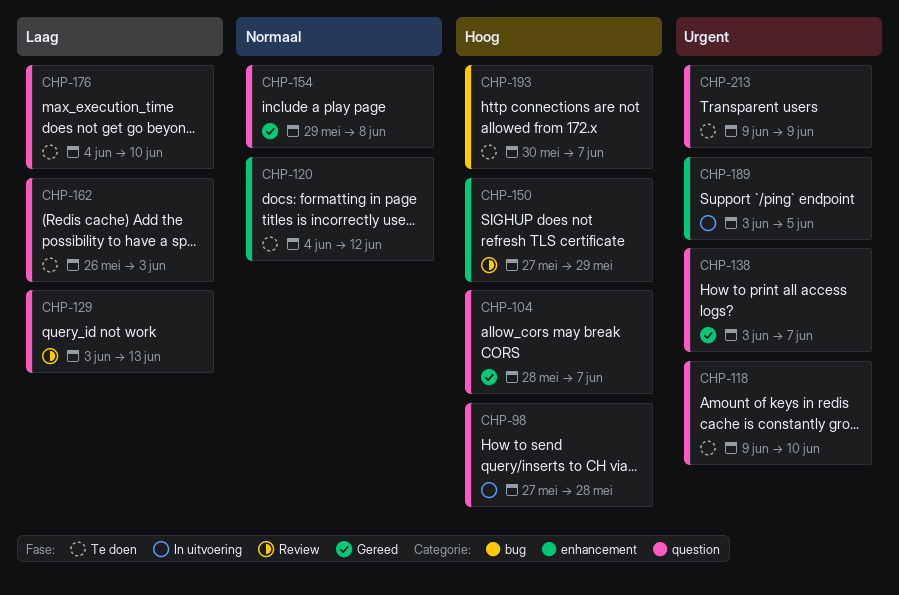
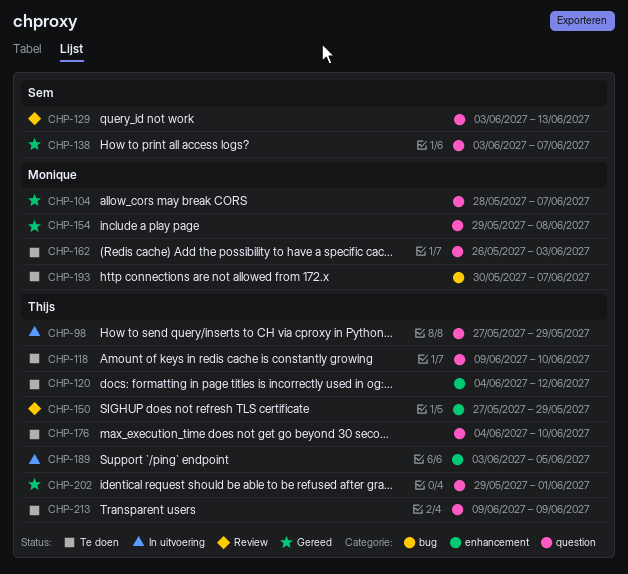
CHP-98, due: May 28 -> May 29
CHP-202: none -> present

